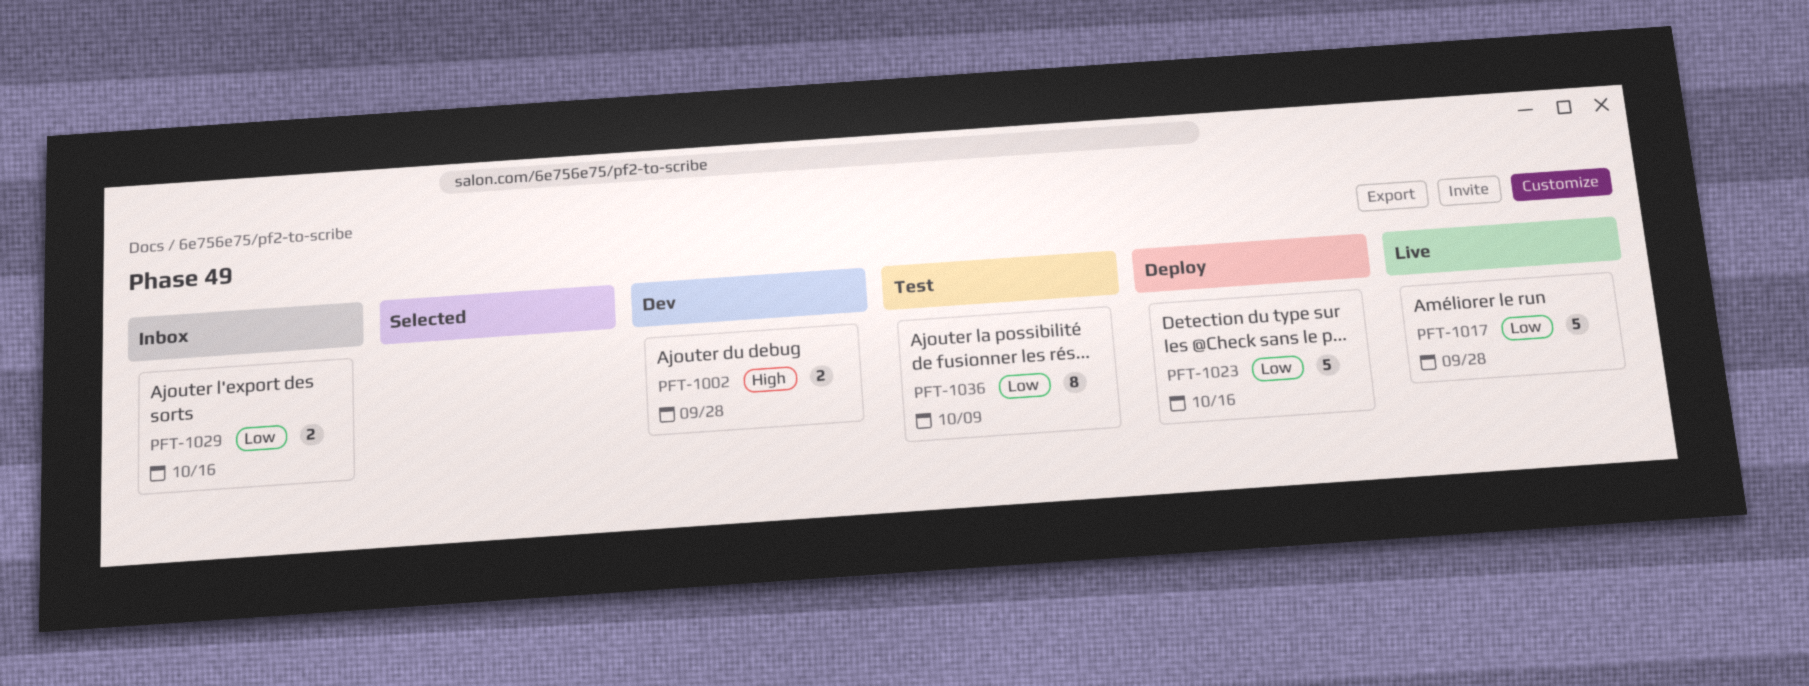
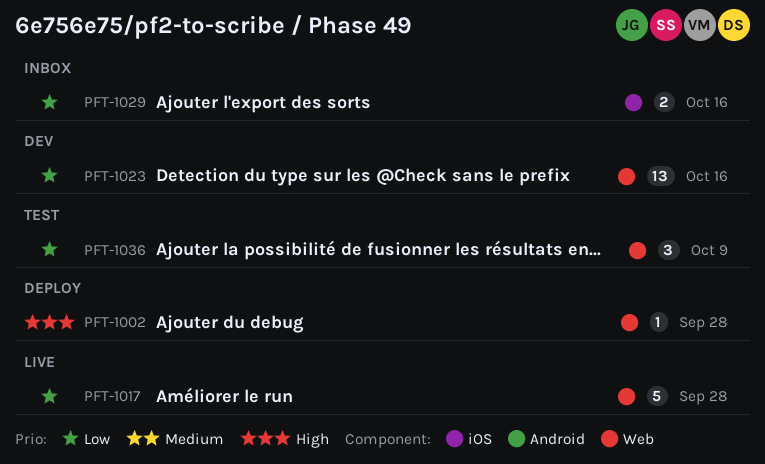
PFT-1002, status: Dev -> Deploy
PFT-1002, estimate: 2 -> 1
PFT-1023, status: Deploy -> Dev
PFT-1023, estimate: 5 -> 13
PFT-1036, estimate: 8 -> 3

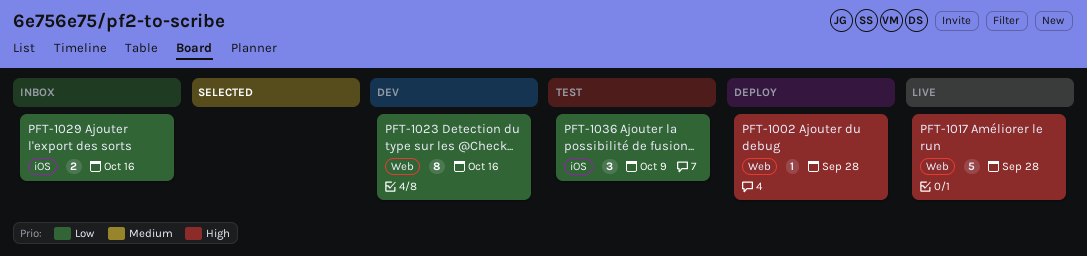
PFT-1017, priority: Low -> High
PFT-1023, estimate: 13 -> 8
PFT-1036, label: Web -> iOS

